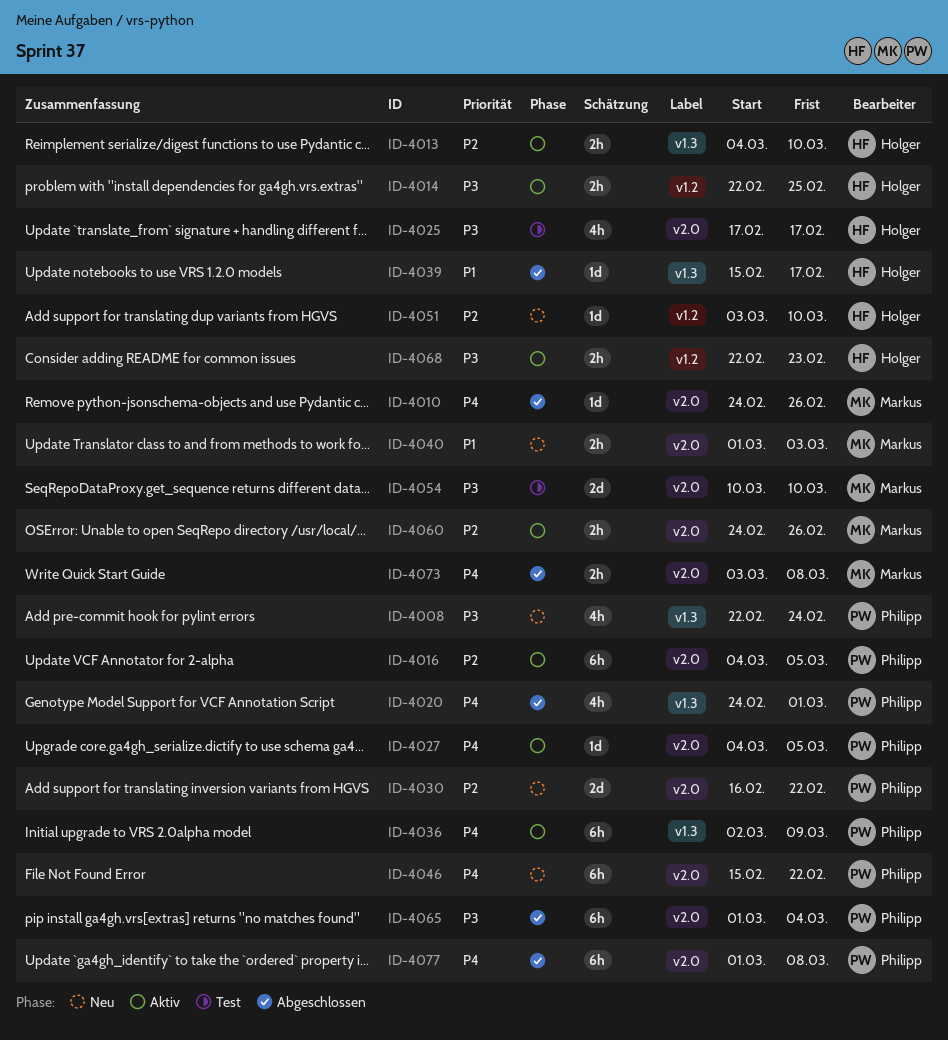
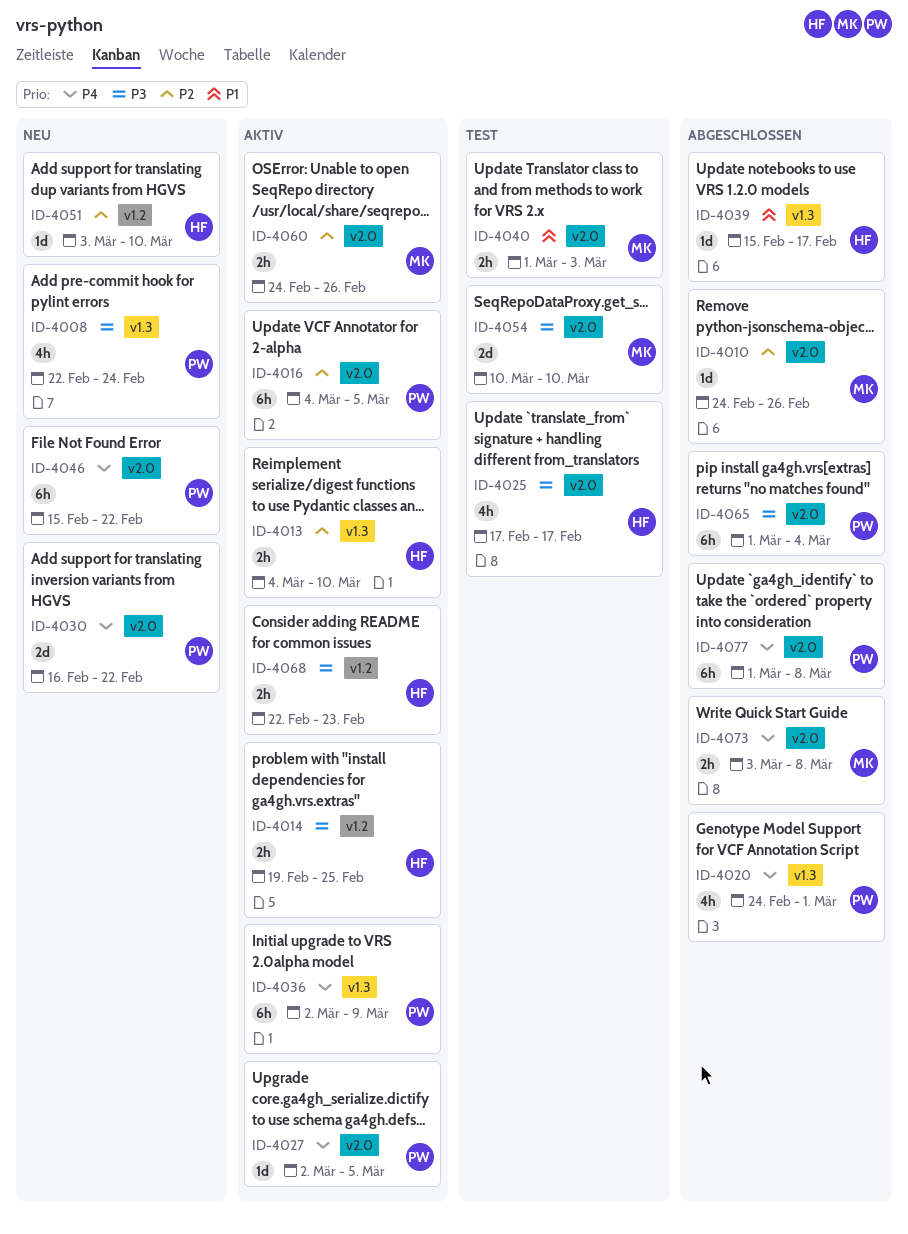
ID-4010, priority: P4 -> P2
ID-4014, start: Feb 22 -> Feb 19
ID-4027, start: Mar 4 -> Mar 2
ID-4030, priority: P2 -> P4
ID-4040, status: Neu -> Test

